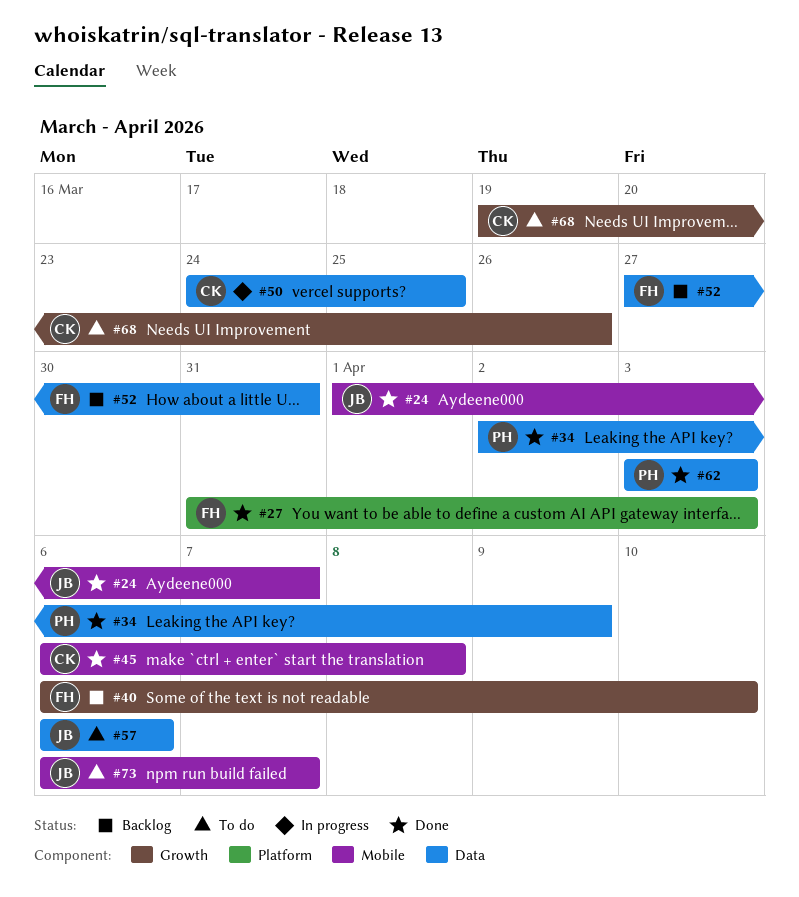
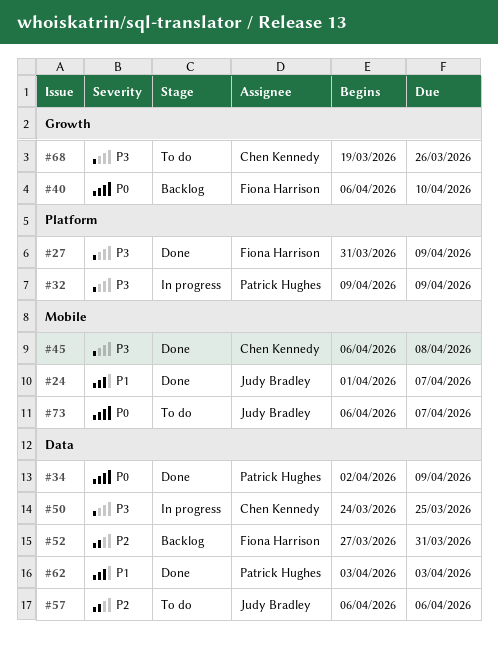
#27, due: Apr 3 -> Apr 9
#32: none -> present

